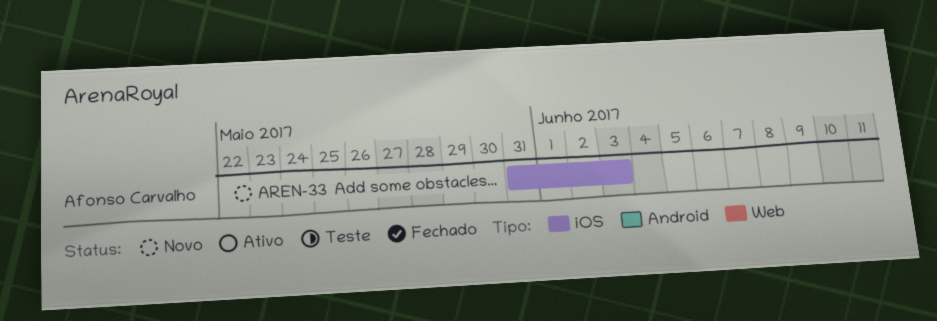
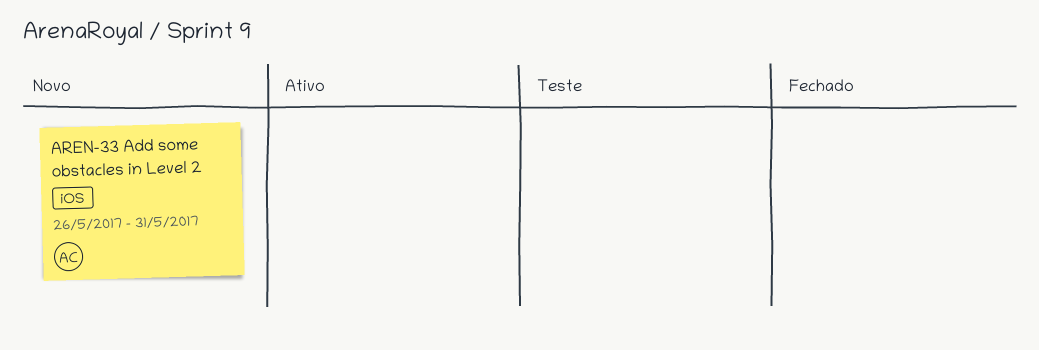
AREN-33, start: May 31 -> May 26
AREN-33, due: Jun 3 -> May 31

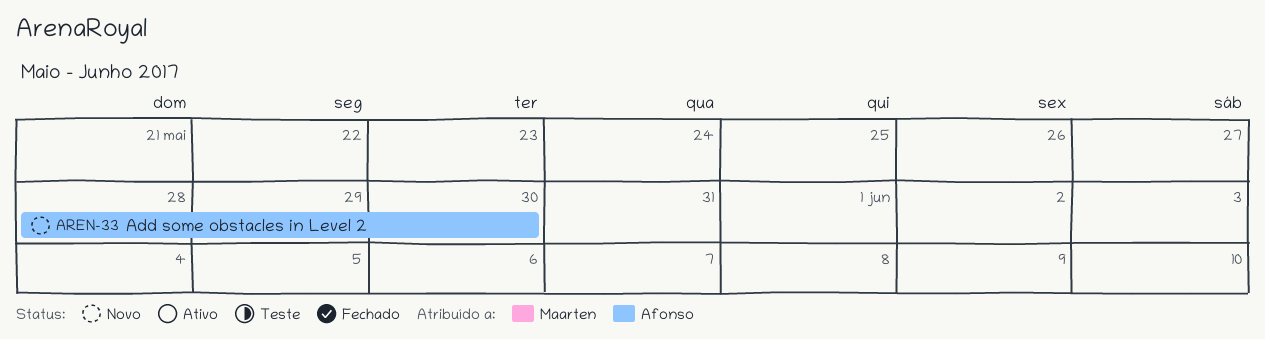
AREN-33, start: May 26 -> May 28
AREN-33, due: May 31 -> May 30

